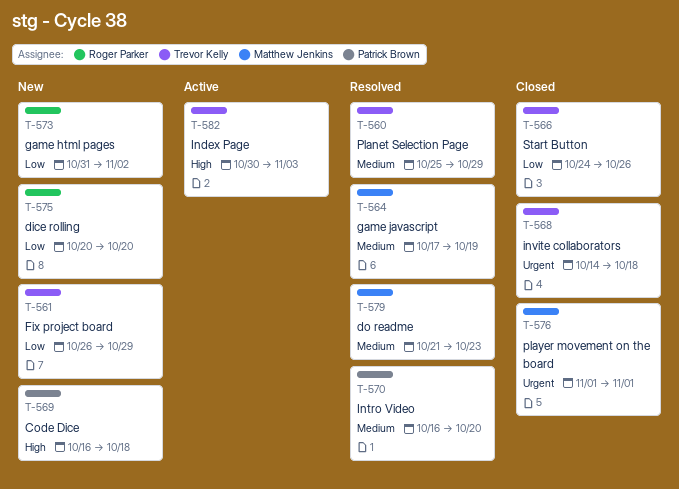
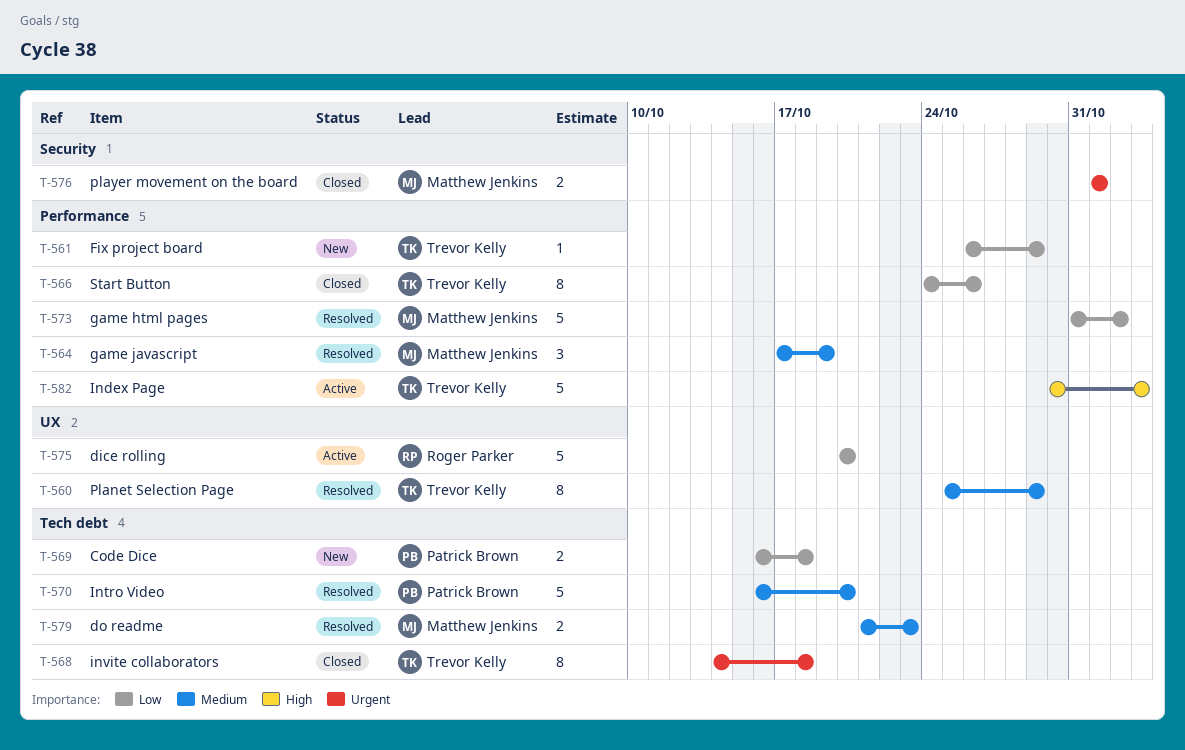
T-569, priority: High -> Low
T-573, status: New -> Resolved
T-573, owner: Roger Parker -> Matthew Jenkins
T-575, status: New -> Active

